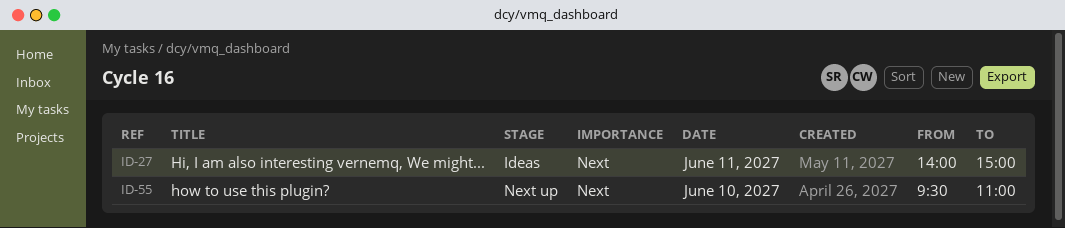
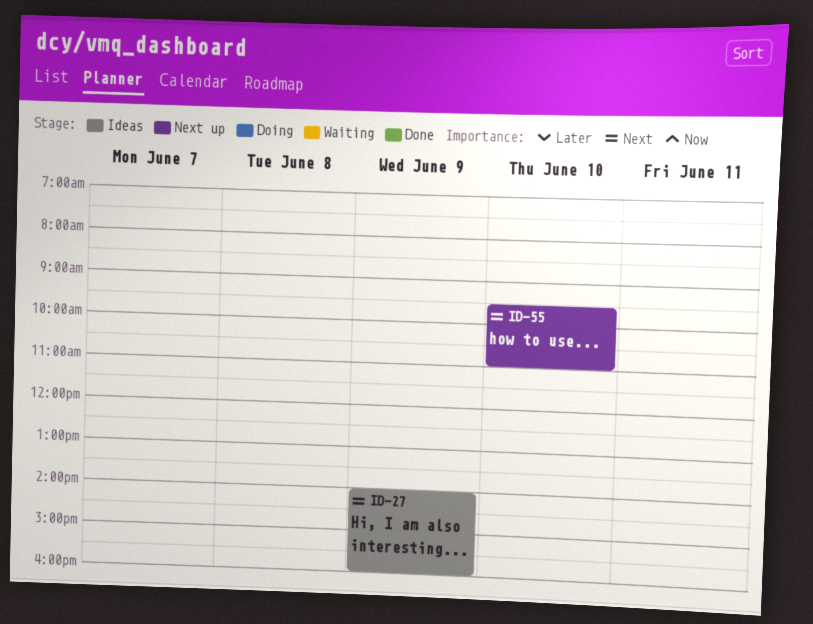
ID-27, day: Jun 11 -> Jun 9
ID-27, ends: 15:00 -> 16:00

